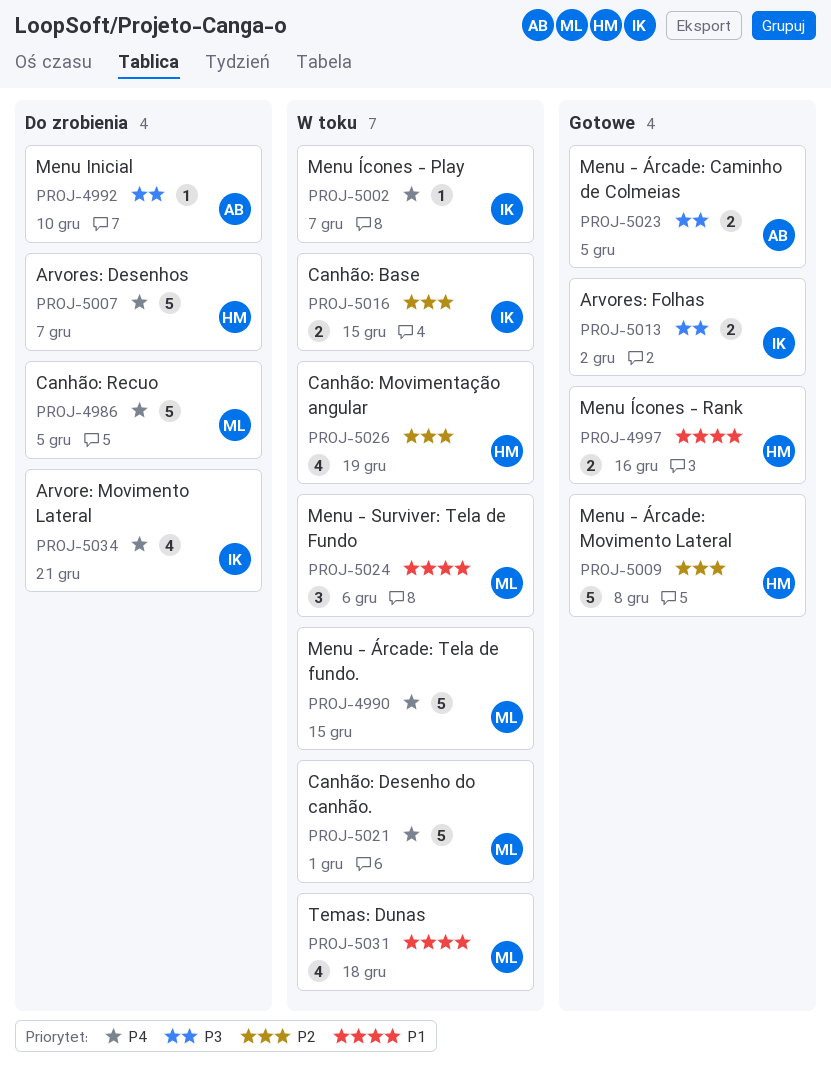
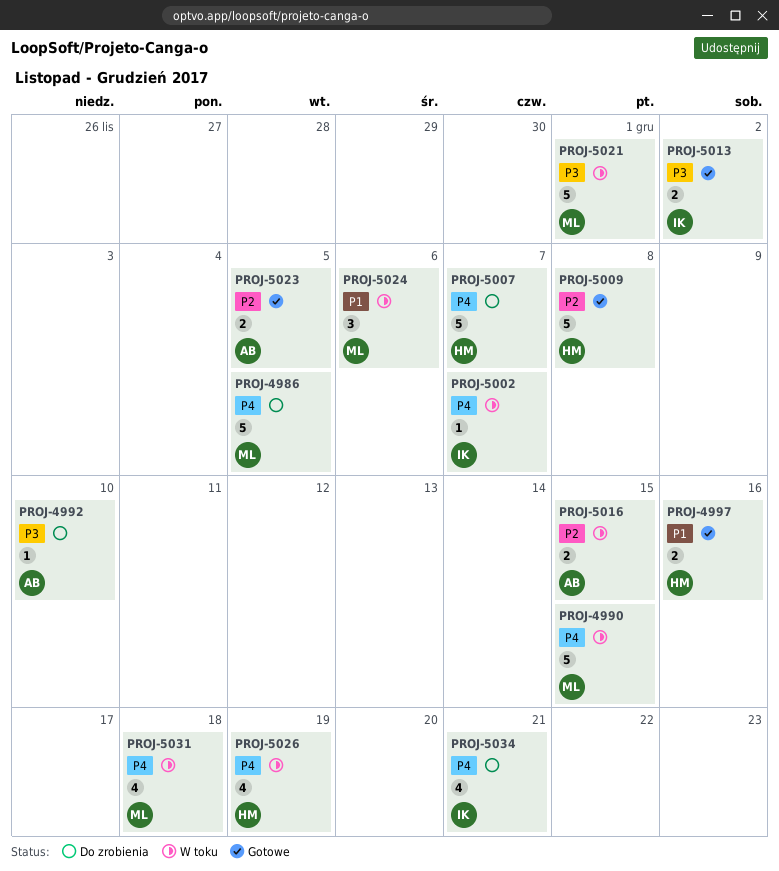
PROJ-5016, owner: IK -> AB
PROJ-5021, priority: P4 -> P3
PROJ-5023, priority: P3 -> P2
PROJ-5026, priority: P2 -> P4
PROJ-5031, priority: P1 -> P4

